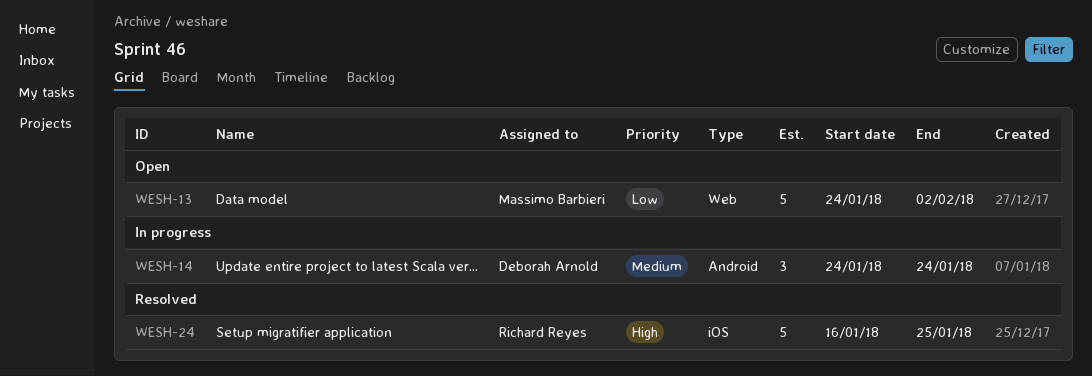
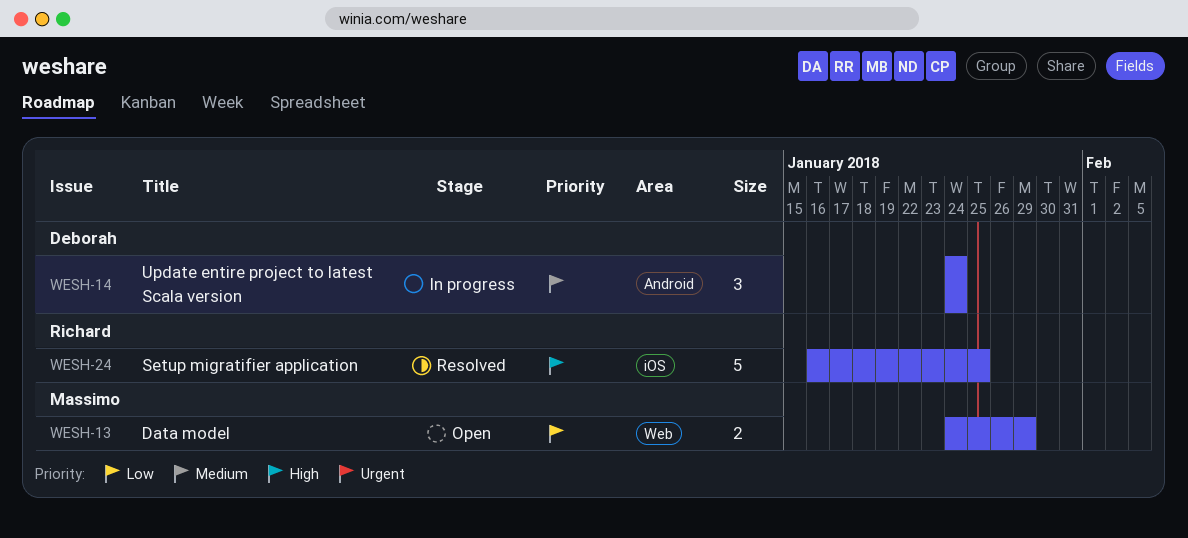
WESH-13, estimate: 5 -> 2
WESH-13, due: Feb 2 -> Jan 29

